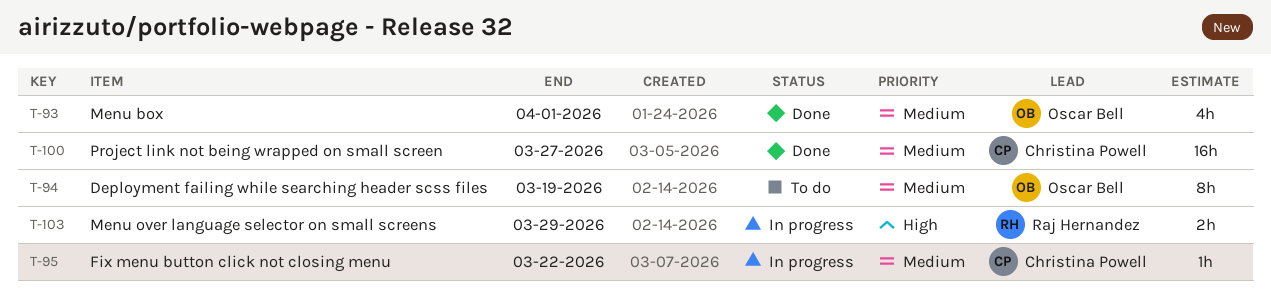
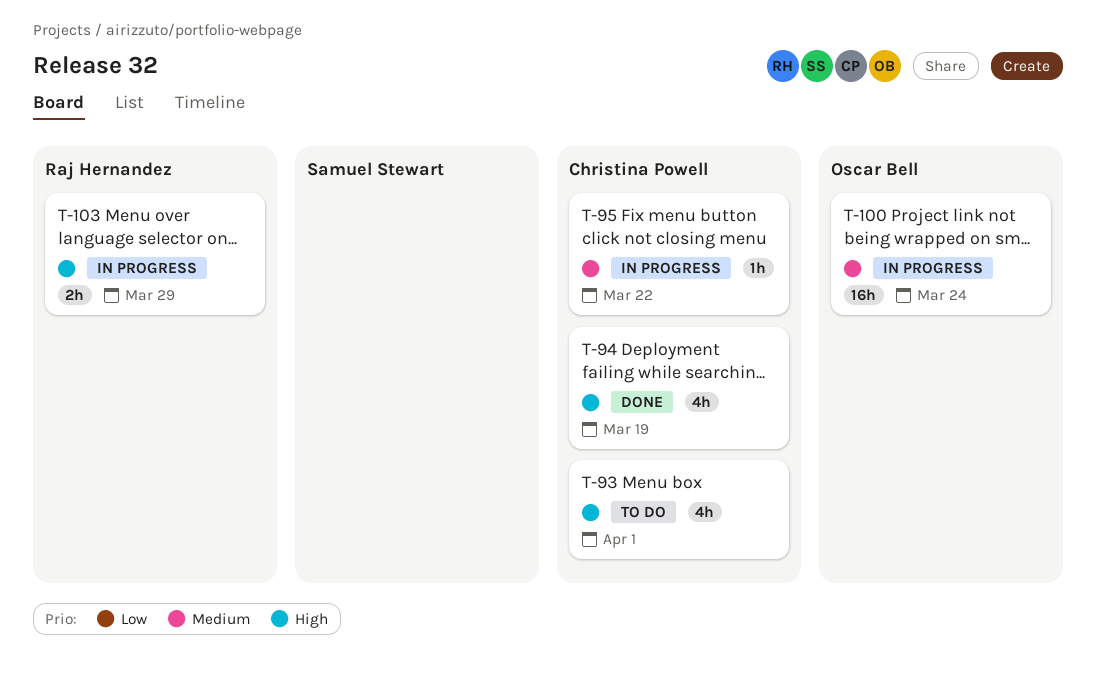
T-93, status: Done -> To do
T-93, owner: Oscar Bell -> Christina Powell
T-93, priority: Medium -> High
T-94, status: To do -> Done
T-94, owner: Oscar Bell -> Christina Powell
T-94, priority: Medium -> High
T-94, estimate: 8h -> 4h
T-100, status: Done -> In progress
T-100, owner: Christina Powell -> Oscar Bell
T-100, due: Mar 27 -> Mar 24

